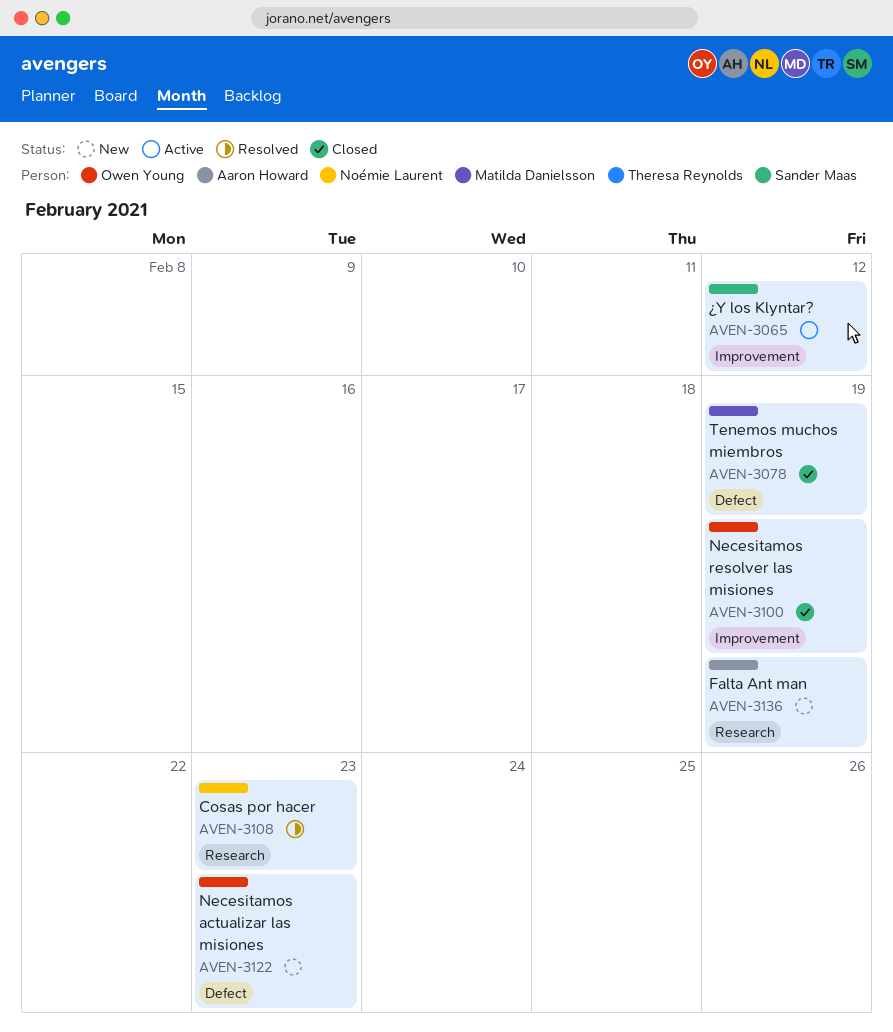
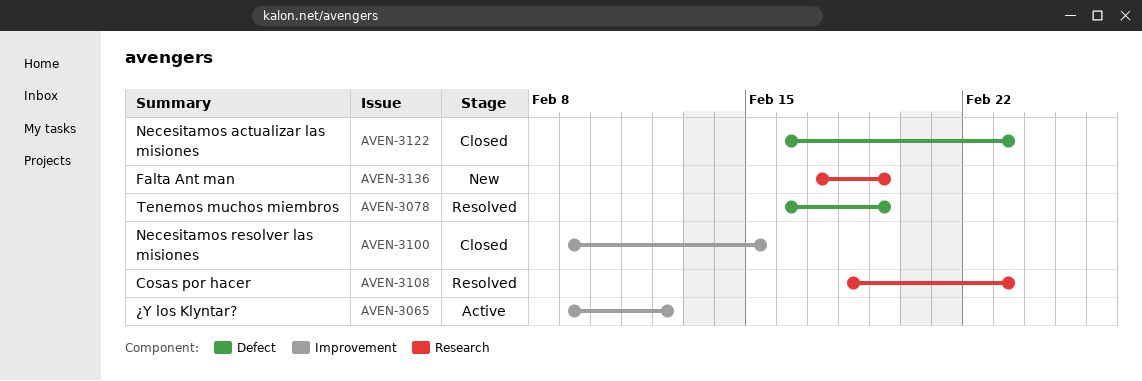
AVEN-3078, status: Closed -> Resolved
AVEN-3100, due: Feb 19 -> Feb 15
AVEN-3122, status: New -> Closed

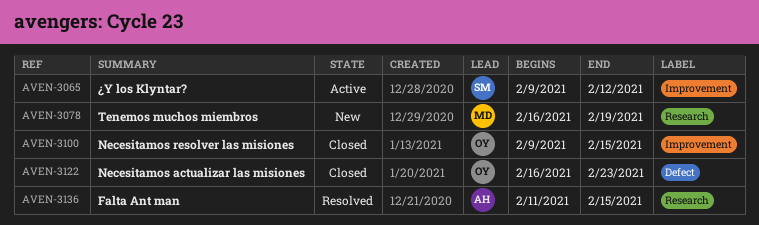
AVEN-3078, status: Resolved -> New
AVEN-3078, label: Defect -> Research
AVEN-3108: present -> none
AVEN-3136, status: New -> Resolved
AVEN-3136, start: Feb 17 -> Feb 11
AVEN-3136, due: Feb 19 -> Feb 15

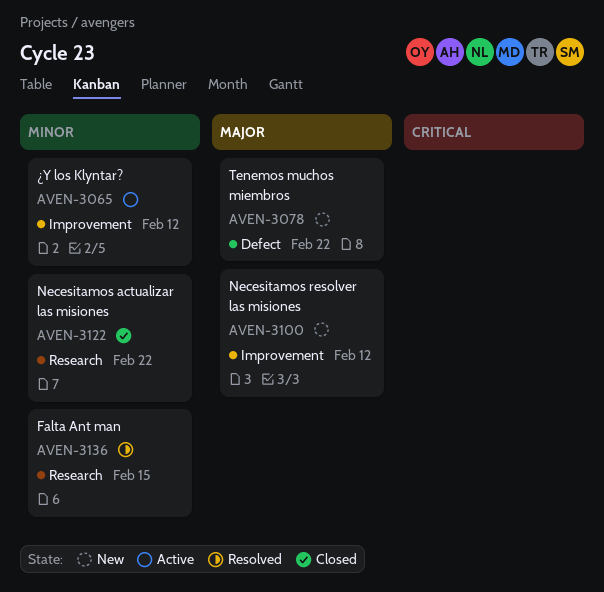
AVEN-3078, label: Research -> Defect
AVEN-3078, due: Feb 19 -> Feb 22
AVEN-3100, status: Closed -> New
AVEN-3100, due: Feb 15 -> Feb 12
AVEN-3122, label: Defect -> Research
AVEN-3122, due: Feb 23 -> Feb 22

